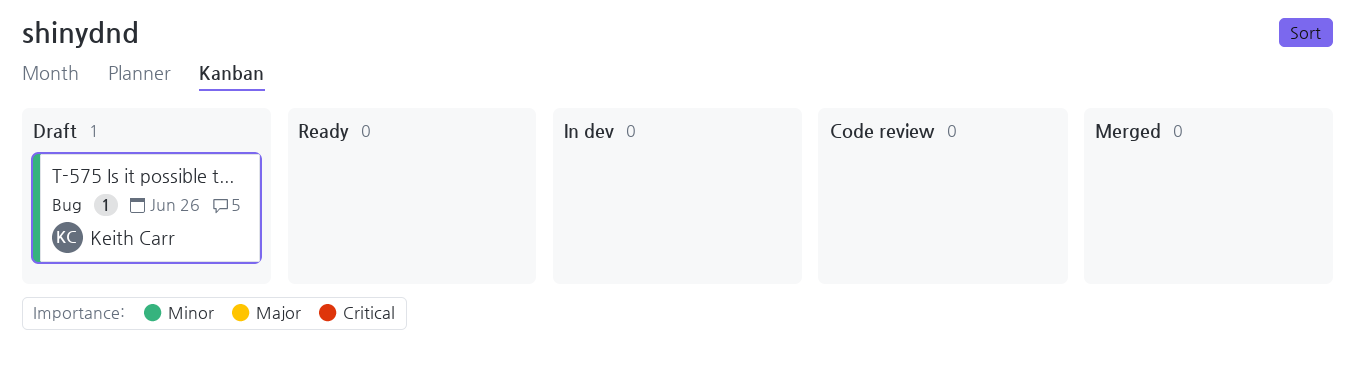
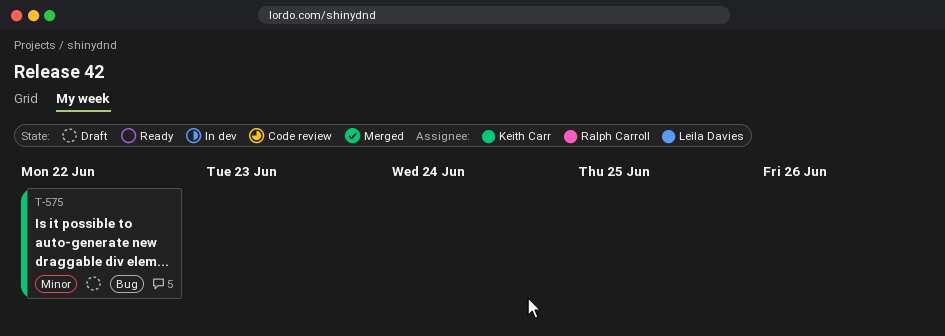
T-575, due: Jun 26 -> Jun 22

